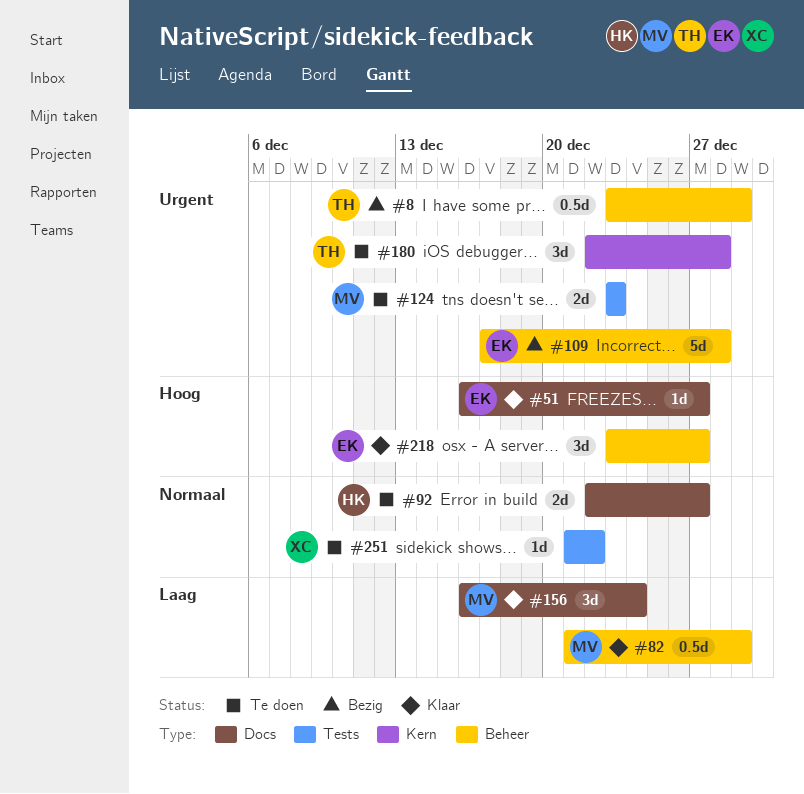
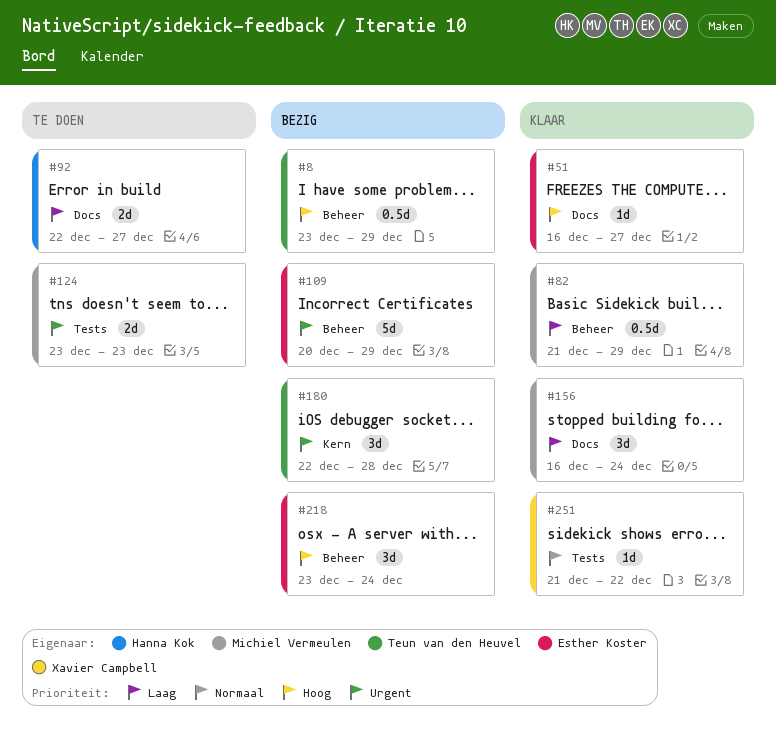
#8, priority: Urgent -> Hoog
#92, priority: Normaal -> Laag
#109, start: Dec 17 -> Dec 20
#109, due: Dec 28 -> Dec 29
#180, status: Te doen -> Bezig
#218, status: Klaar -> Bezig
#218, due: Dec 27 -> Dec 24
#251, status: Te doen -> Klaar

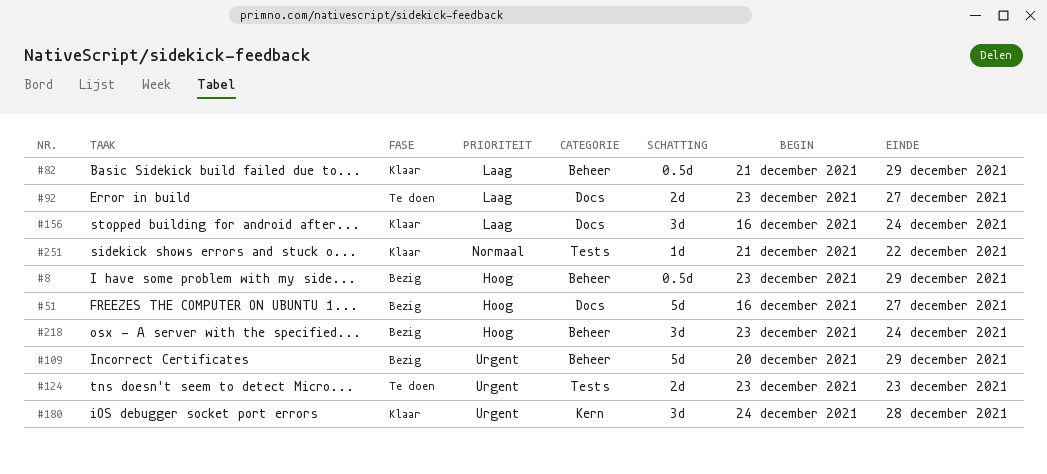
#51, status: Klaar -> Bezig
#51, estimate: 1d -> 5d
#92, start: Dec 22 -> Dec 23
#180, status: Bezig -> Klaar
#180, start: Dec 22 -> Dec 24

